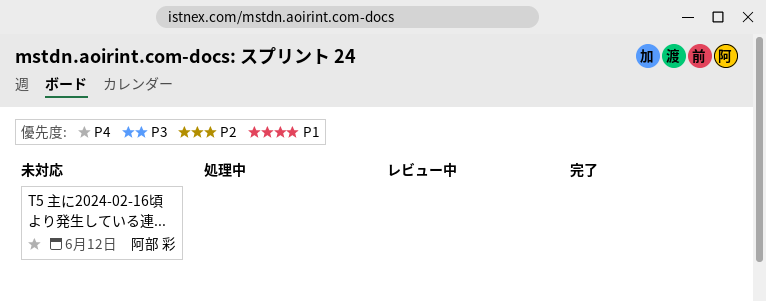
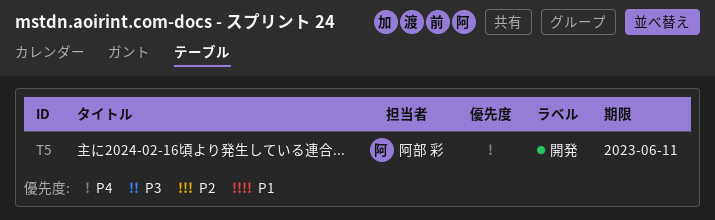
T5, due: Jun 12 -> Jun 11

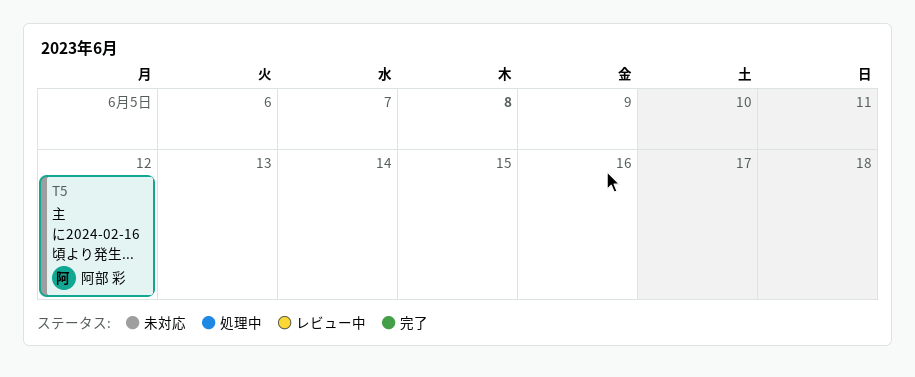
T5, due: Jun 11 -> Jun 12

